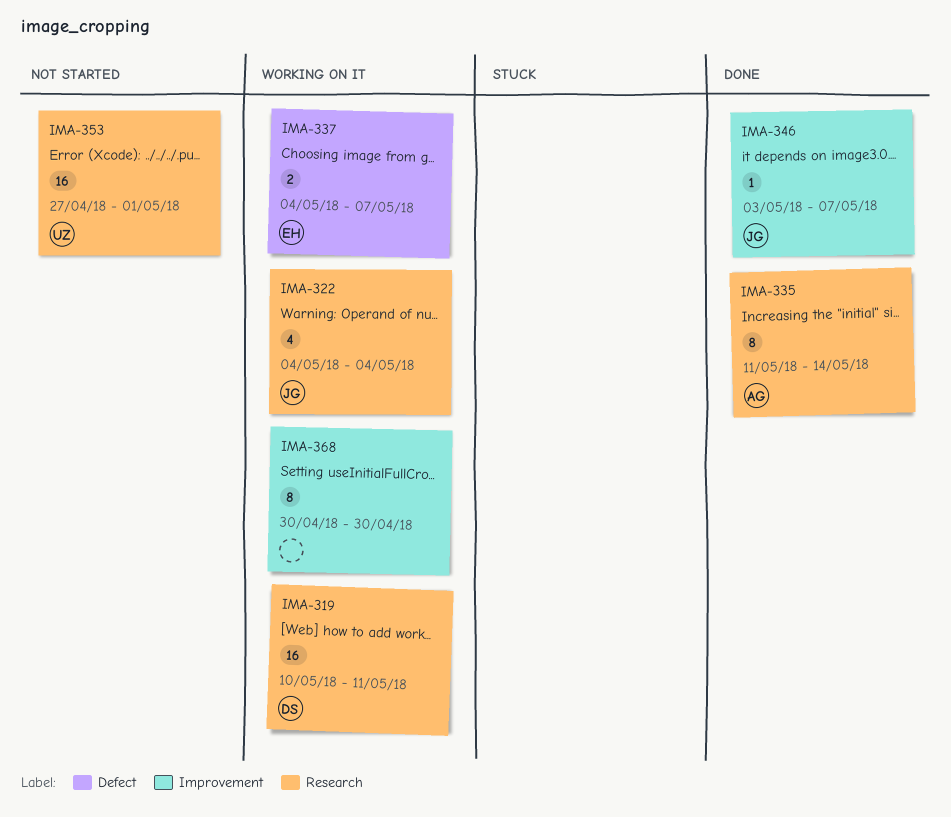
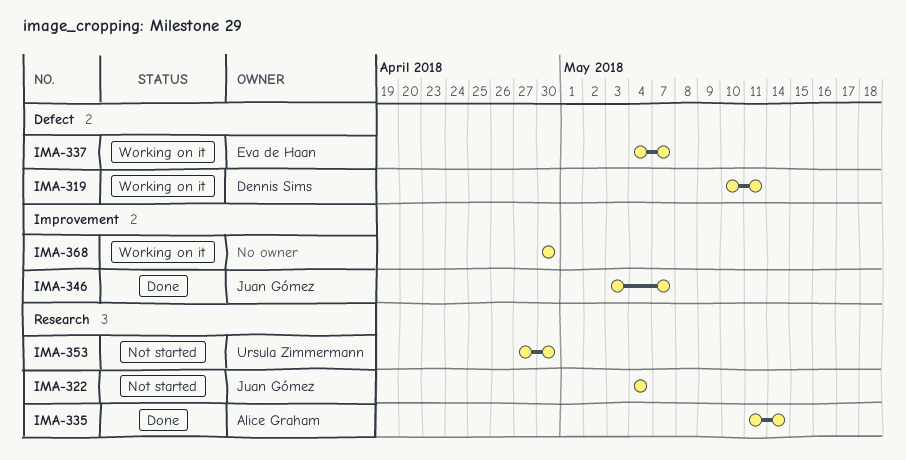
IMA-319, label: Research -> Defect
IMA-322, status: Working on it -> Not started
IMA-353, due: May 1 -> Apr 30

